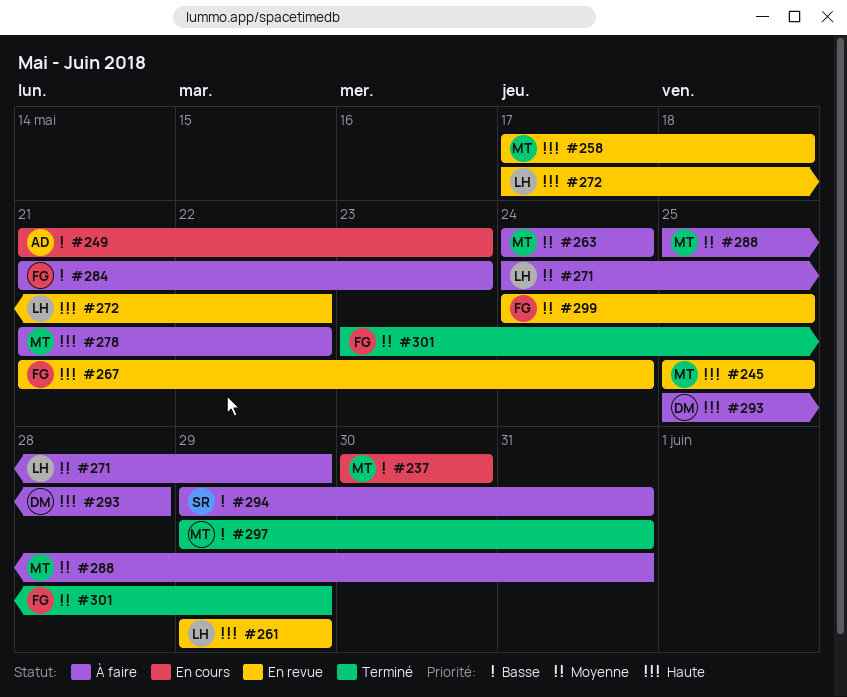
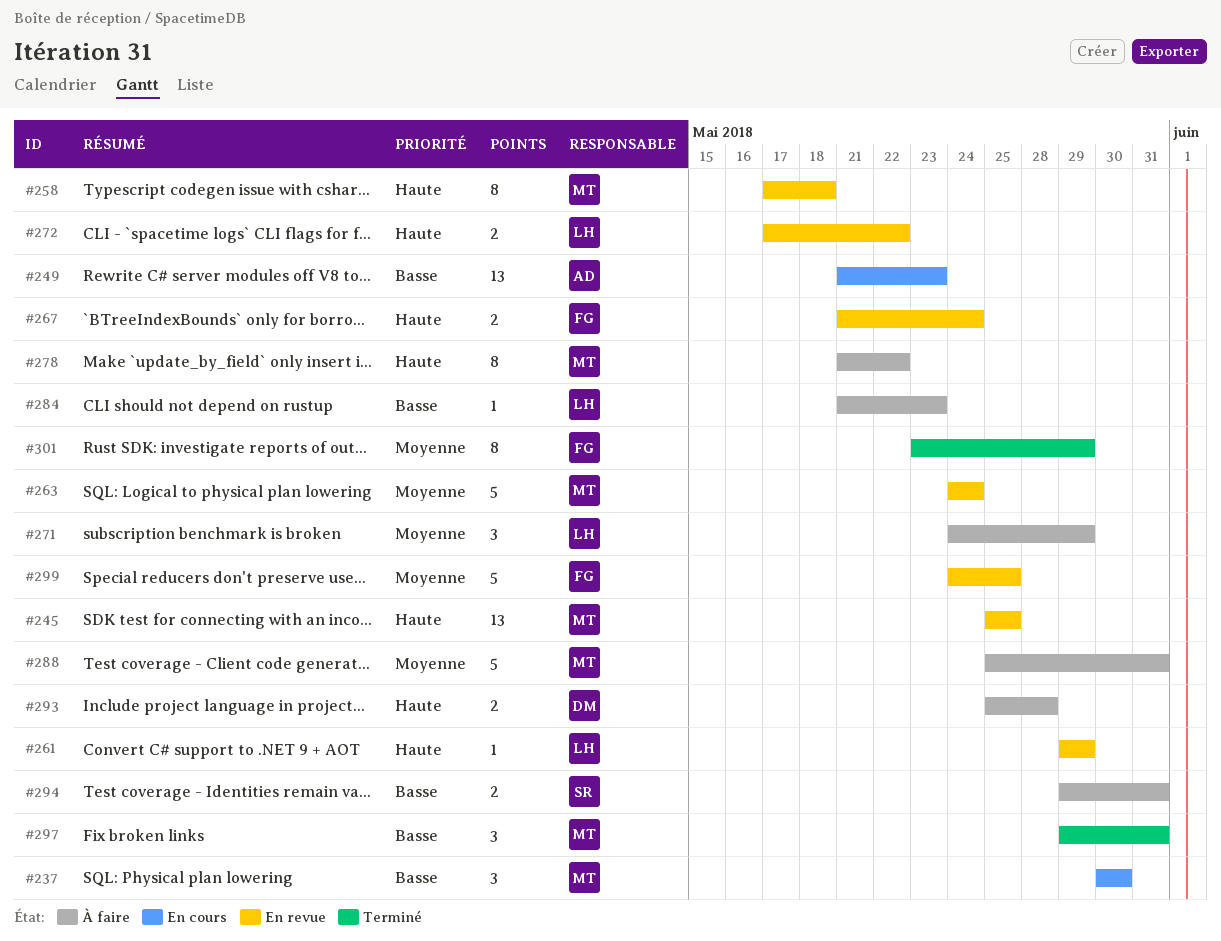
#263, status: À faire -> En revue
#284, owner: FG -> LH

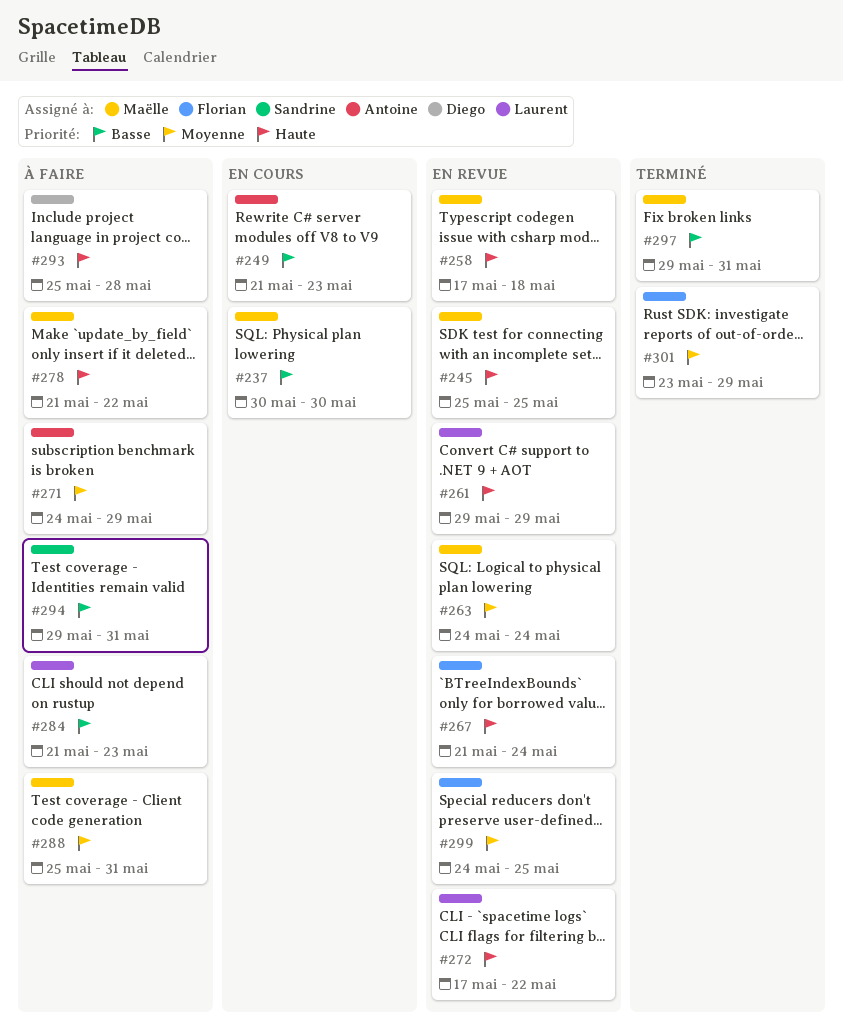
#271, owner: Laurent -> Antoine

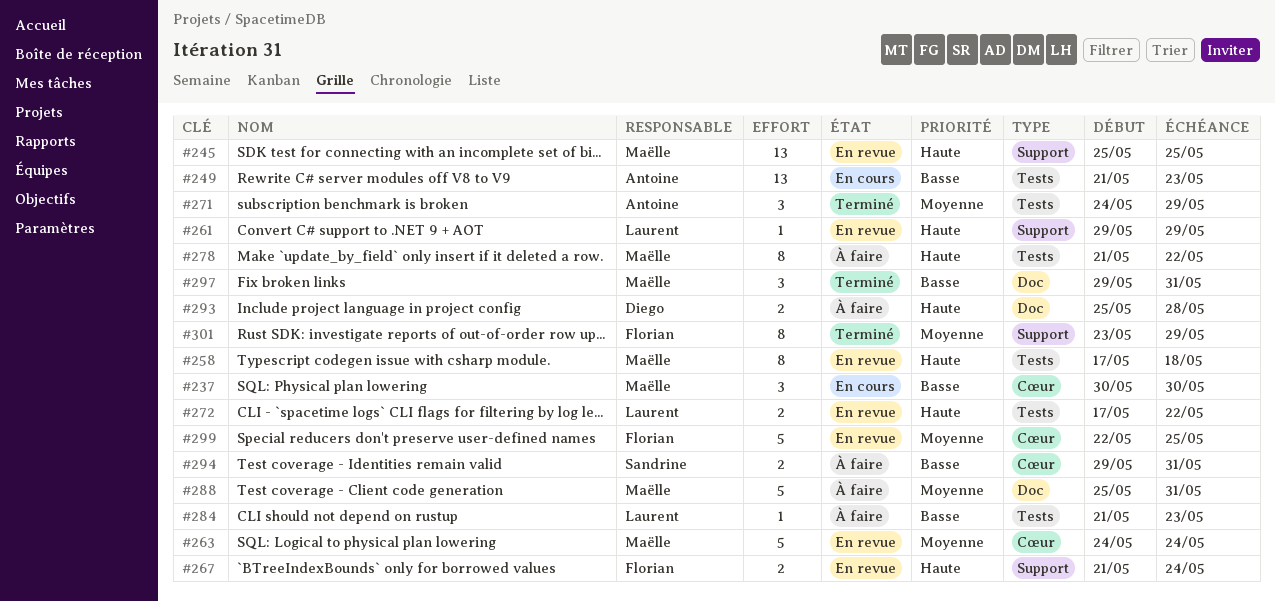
#271, status: À faire -> Terminé
#299, start: May 24 -> May 22

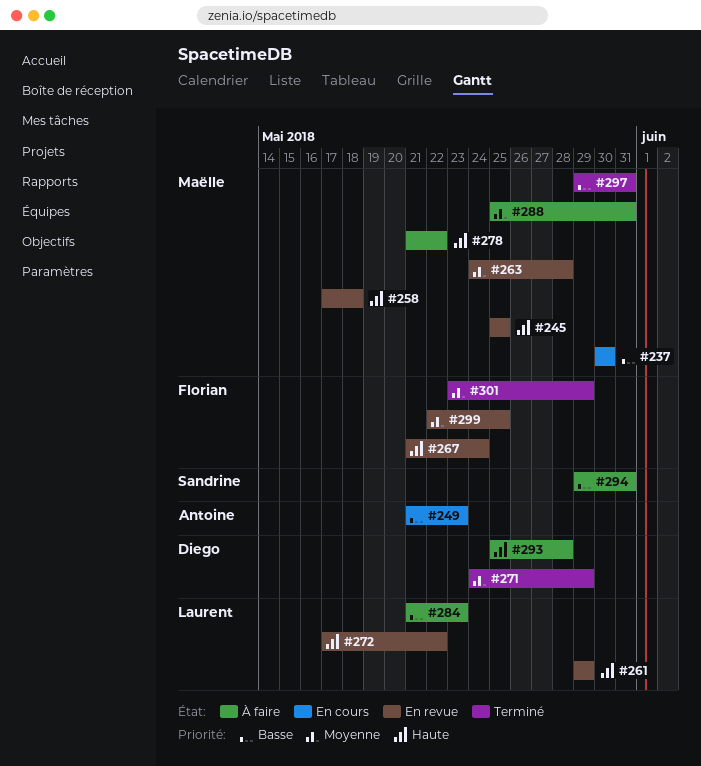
#263, due: May 24 -> May 28
#271, owner: Antoine -> Diego

